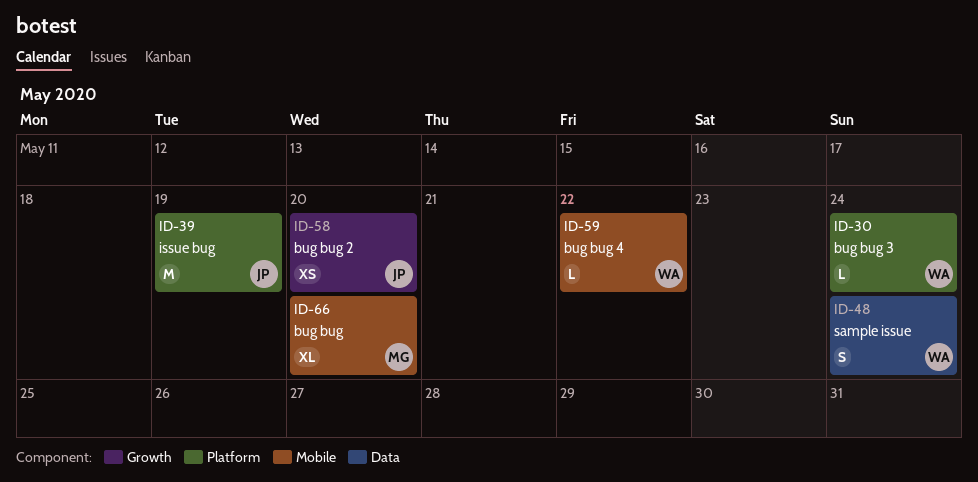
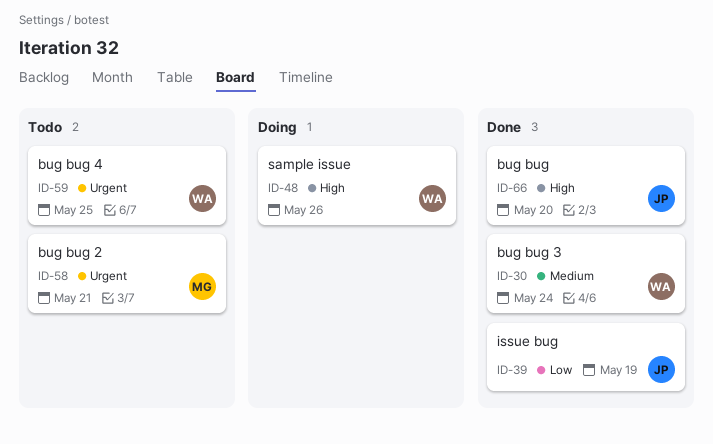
ID-48, due: May 24 -> May 26
ID-58, owner: JP -> MG
ID-58, due: May 20 -> May 21
ID-59, due: May 22 -> May 25
ID-66, owner: MG -> JP

